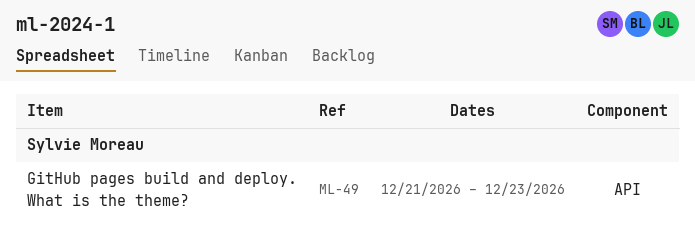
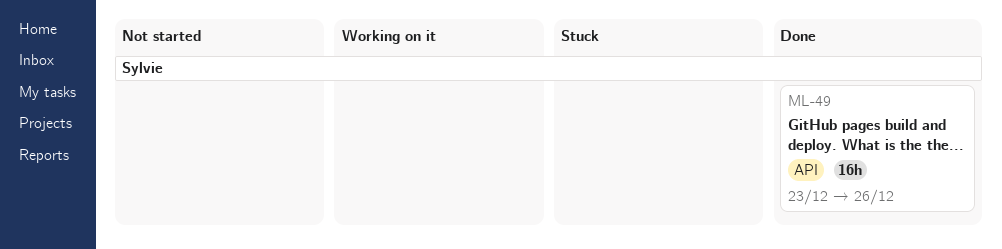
ML-49, start: Dec 21 -> Dec 23
ML-49, due: Dec 23 -> Dec 26

